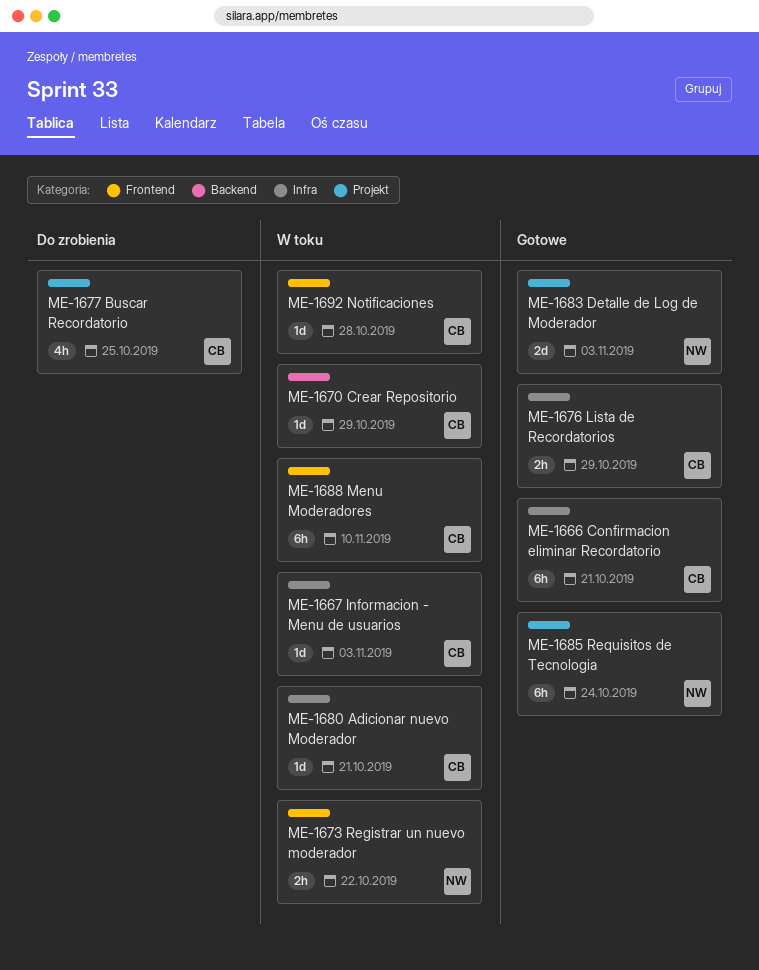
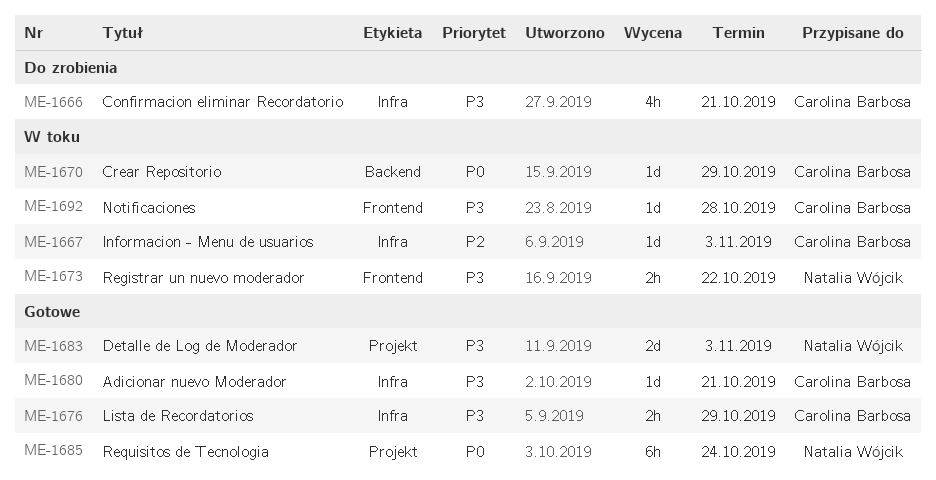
ME-1666, status: Gotowe -> Do zrobienia
ME-1666, estimate: 6h -> 4h
ME-1677: present -> none
ME-1680, status: W toku -> Gotowe
ME-1688: present -> none

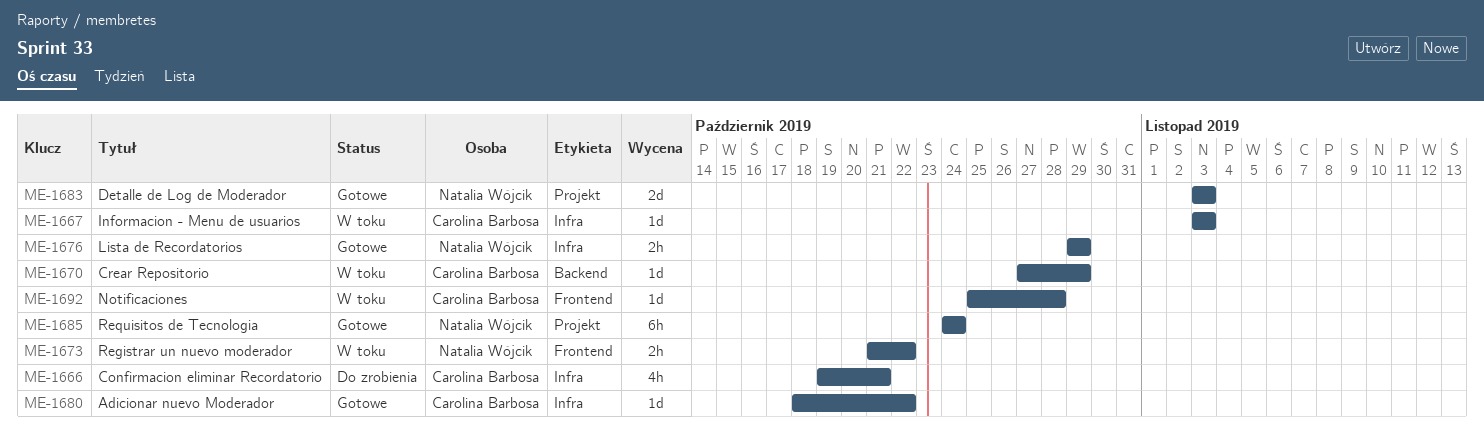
ME-1676, owner: Carolina Barbosa -> Natalia Wójcik
ME-1680, due: Oct 21 -> Oct 22

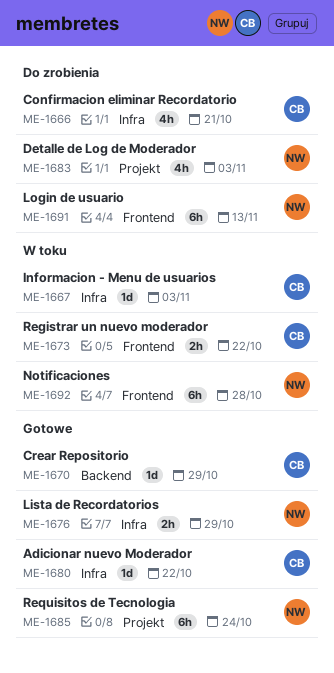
ME-1670, status: W toku -> Gotowe
ME-1673, owner: Natalia Wójcik -> Carolina Barbosa
ME-1683, status: Gotowe -> Do zrobienia
ME-1683, estimate: 2d -> 4h
ME-1691: none -> present
ME-1692, owner: Carolina Barbosa -> Natalia Wójcik
ME-1692, estimate: 1d -> 6h

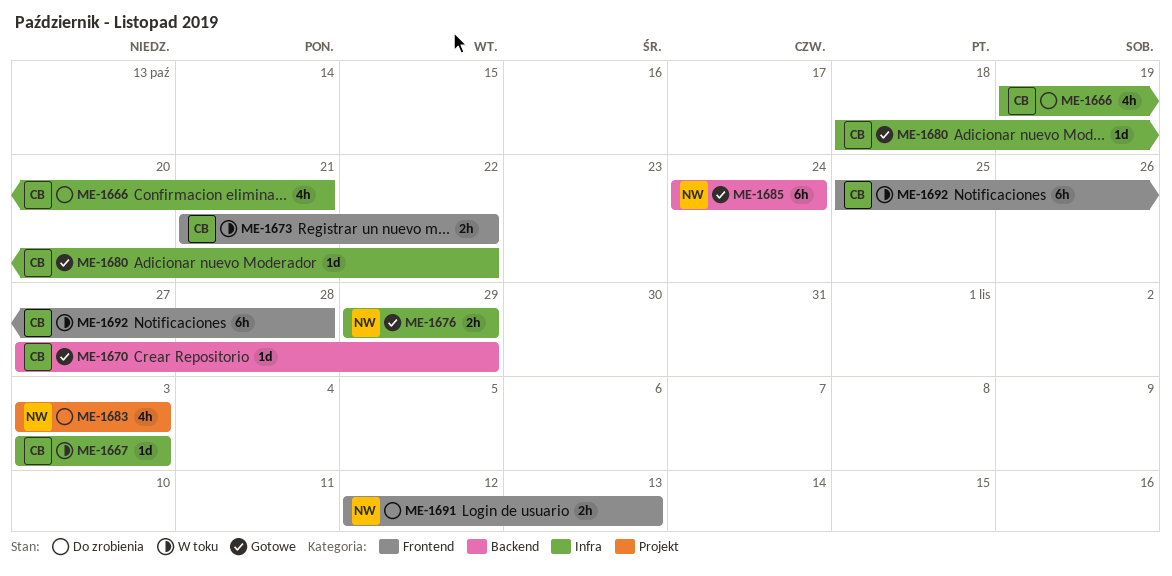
ME-1685, label: Projekt -> Backend
ME-1691, estimate: 6h -> 2h
ME-1692, owner: NW -> CB

